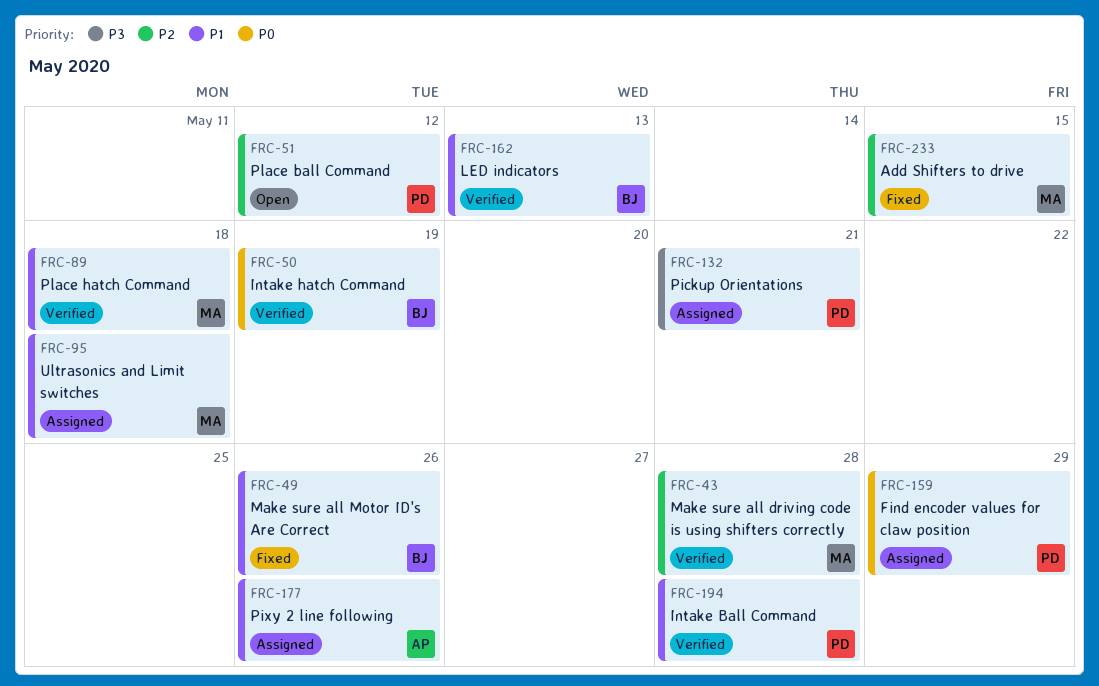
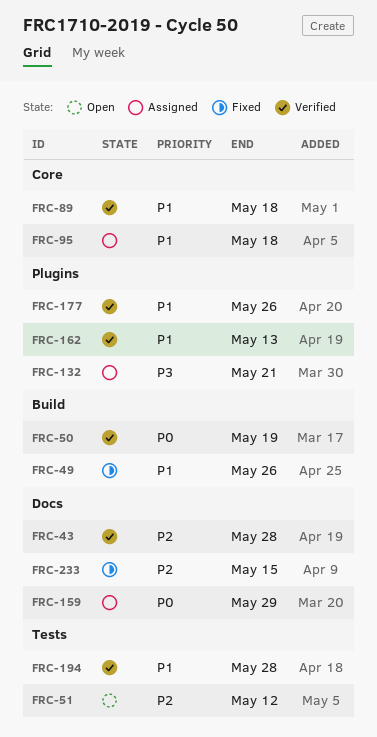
FRC-177, status: Assigned -> Verified

